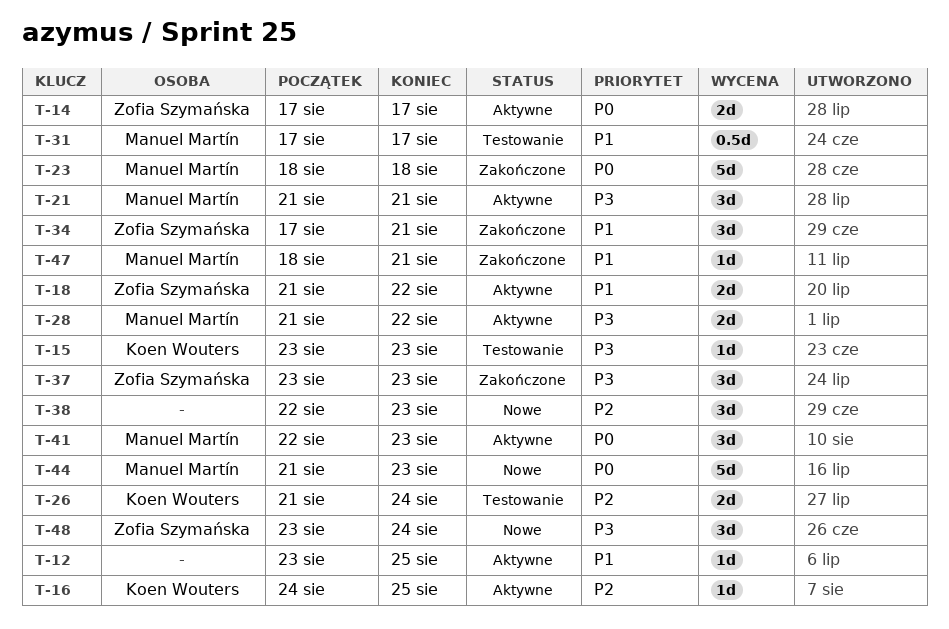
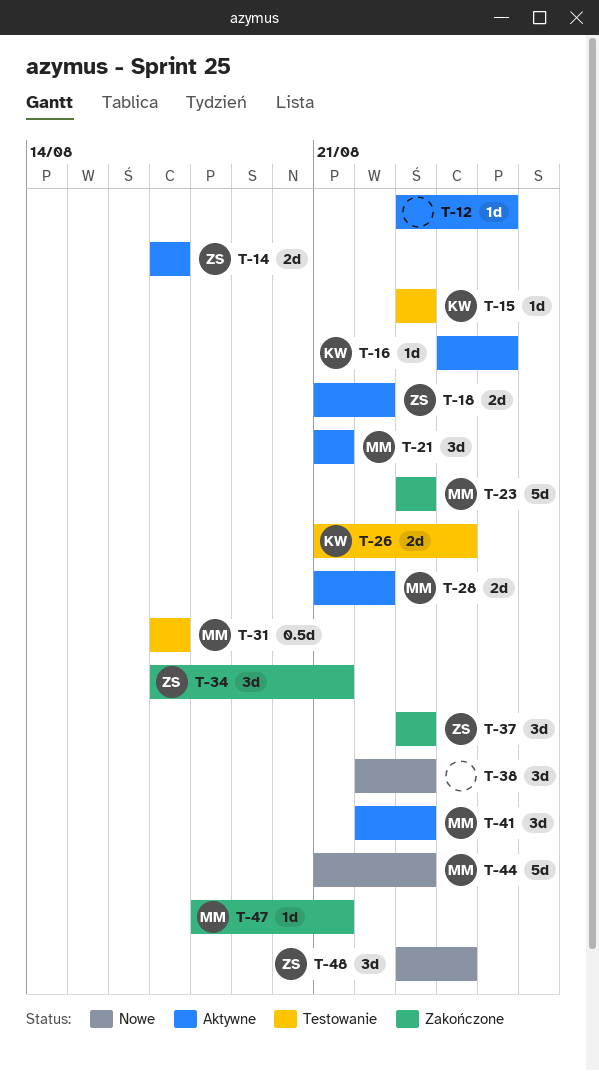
T-23, start: Aug 18 -> Aug 23
T-23, due: Aug 18 -> Aug 23

